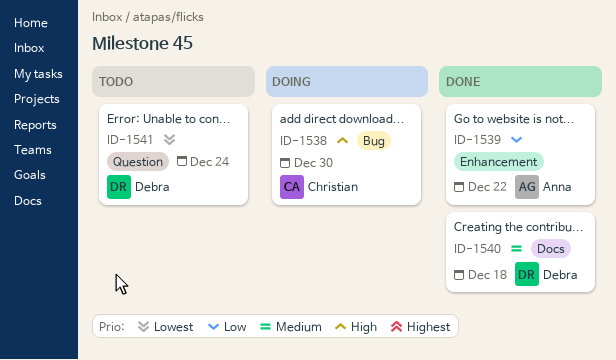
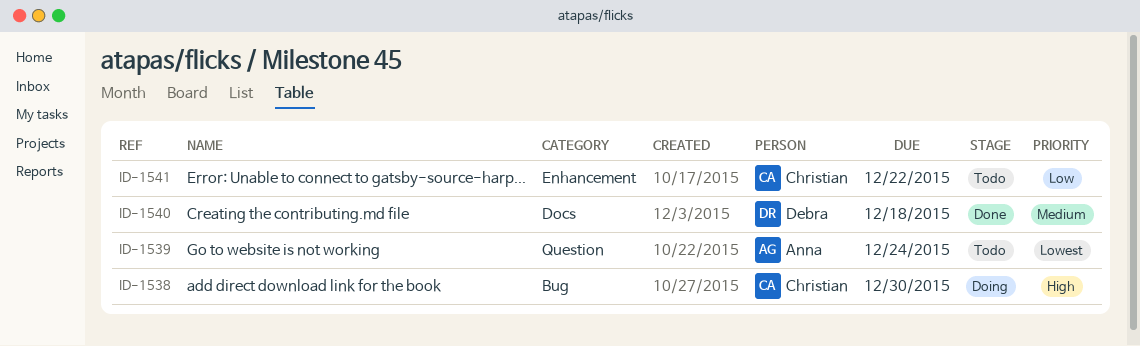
ID-1539, status: Done -> Todo
ID-1539, priority: Low -> Lowest
ID-1539, label: Enhancement -> Question
ID-1539, due: Dec 22 -> Dec 24
ID-1541, owner: Debra -> Christian
ID-1541, priority: Lowest -> Low
ID-1541, label: Question -> Enhancement
ID-1541, due: Dec 24 -> Dec 22

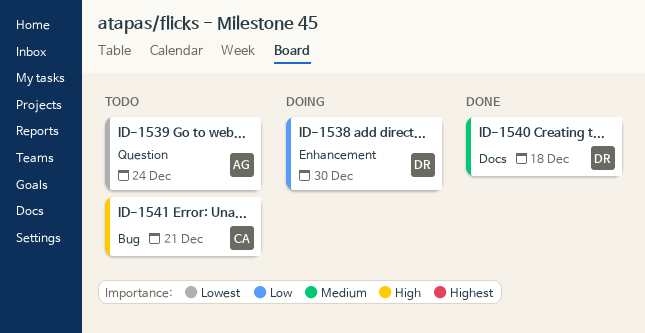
ID-1538, owner: Christian -> Debra
ID-1538, priority: High -> Low
ID-1538, label: Bug -> Enhancement
ID-1541, priority: Low -> High
ID-1541, label: Enhancement -> Bug
ID-1541, due: Dec 22 -> Dec 21

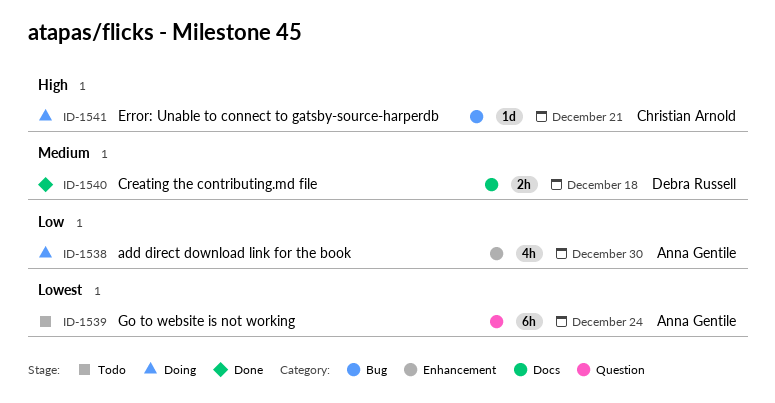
ID-1538, owner: Debra Russell -> Anna Gentile
ID-1541, status: Todo -> Doing

